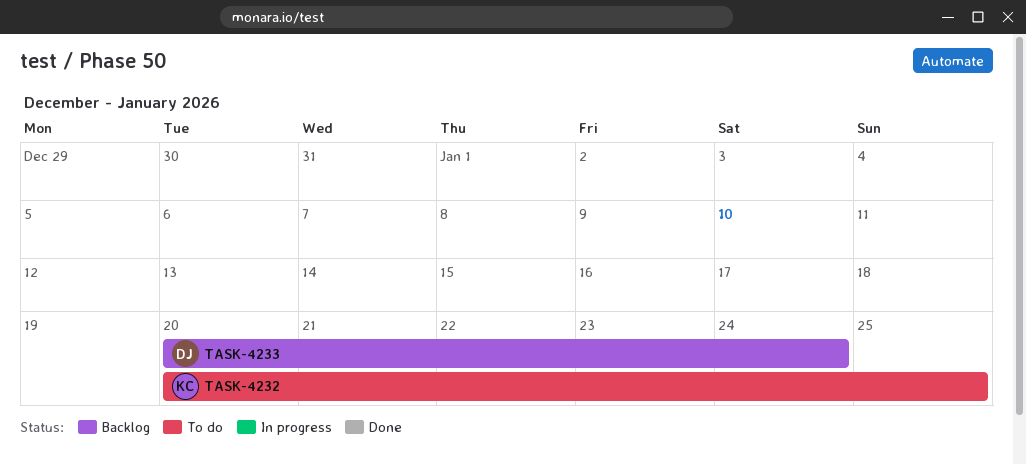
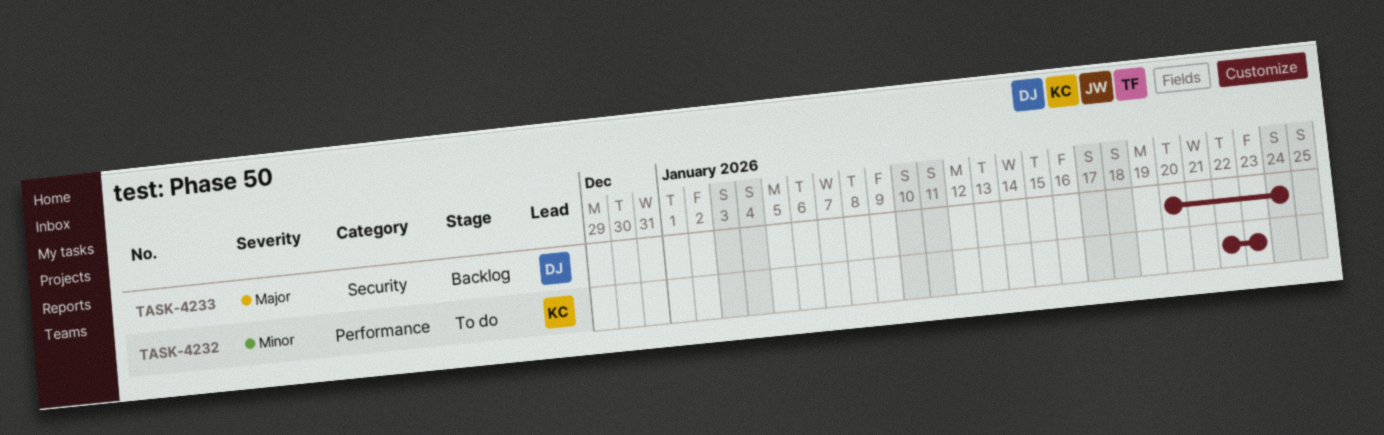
TASK-4232, start: Jan 20 -> Jan 22
TASK-4232, due: Jan 25 -> Jan 23

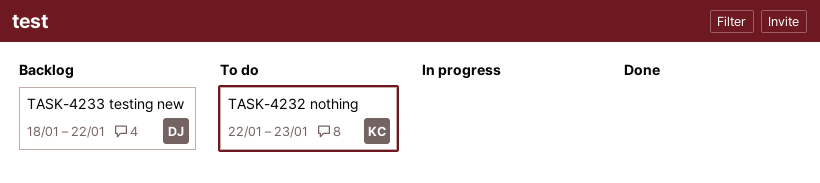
TASK-4233, start: Jan 20 -> Jan 18
TASK-4233, due: Jan 24 -> Jan 22

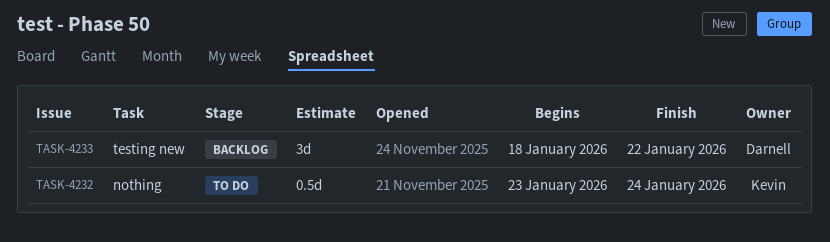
TASK-4232, start: Jan 22 -> Jan 23
TASK-4232, due: Jan 23 -> Jan 24

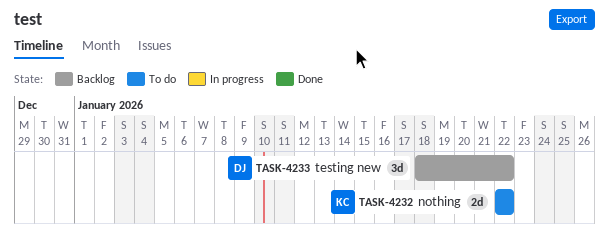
TASK-4232, estimate: 0.5d -> 2d
TASK-4232, start: Jan 23 -> Jan 22
TASK-4232, due: Jan 24 -> Jan 22

